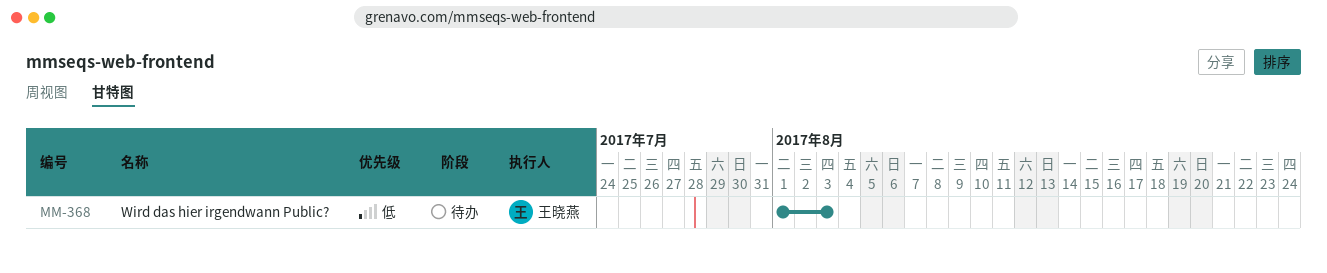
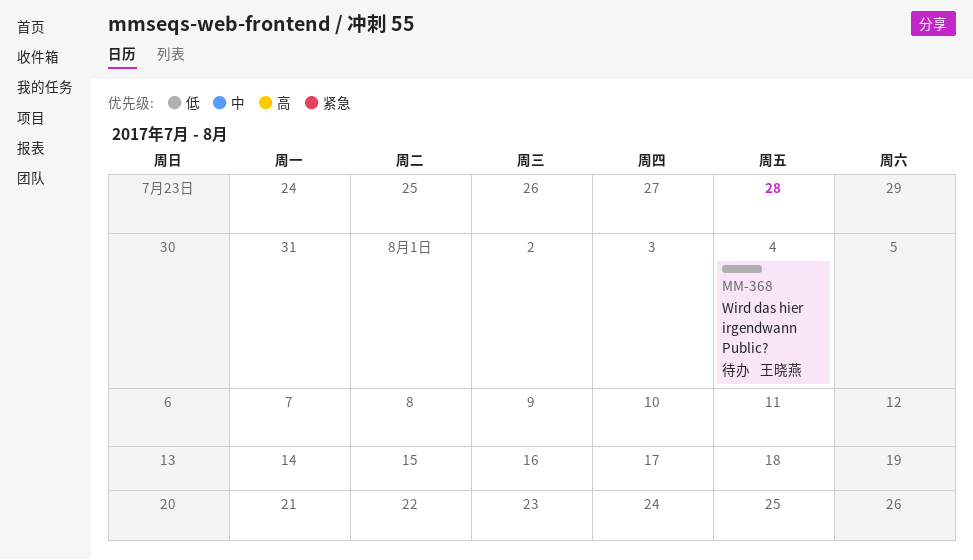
MM-368, due: Aug 3 -> Aug 4

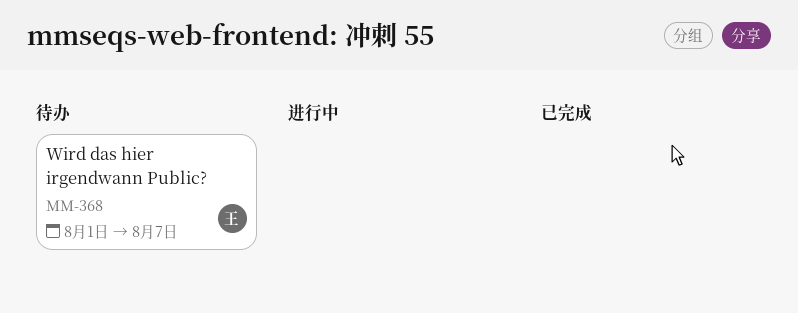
MM-368, due: Aug 4 -> Aug 7

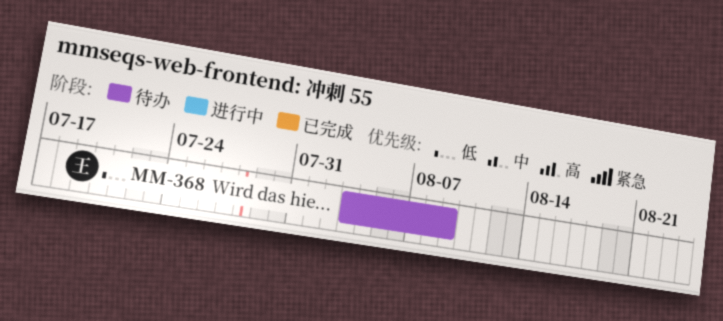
MM-368, start: Aug 1 -> Aug 3
MM-368, due: Aug 7 -> Aug 9

